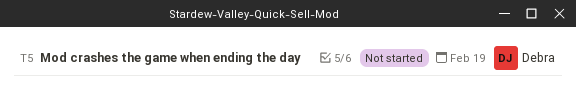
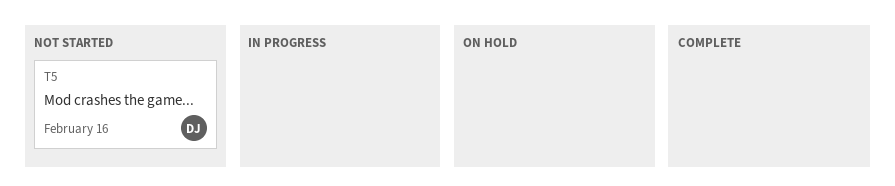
T5, due: Feb 19 -> Feb 16

